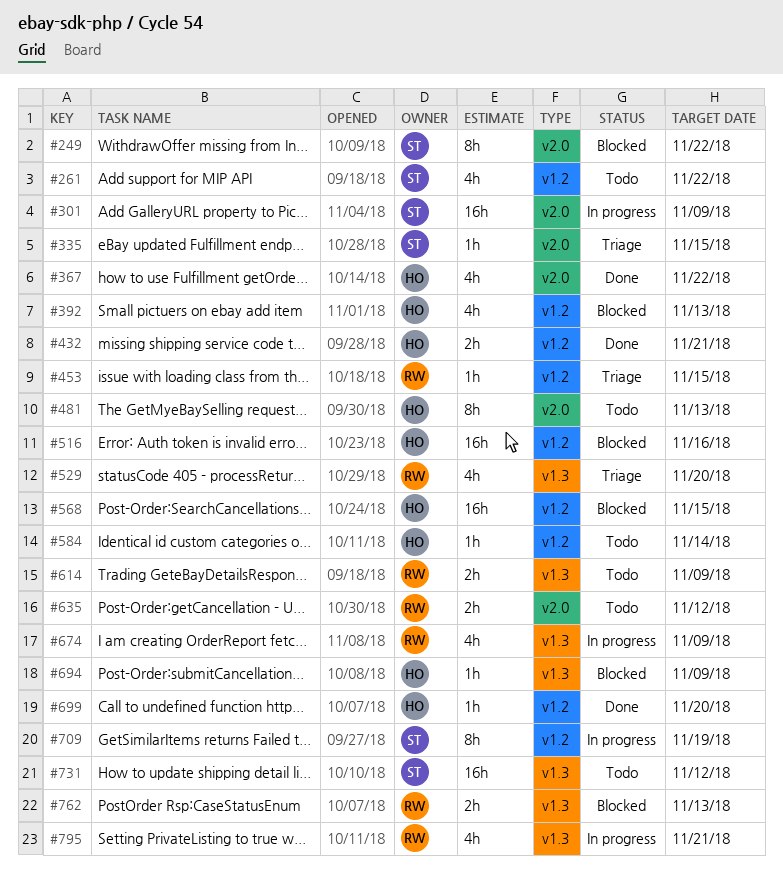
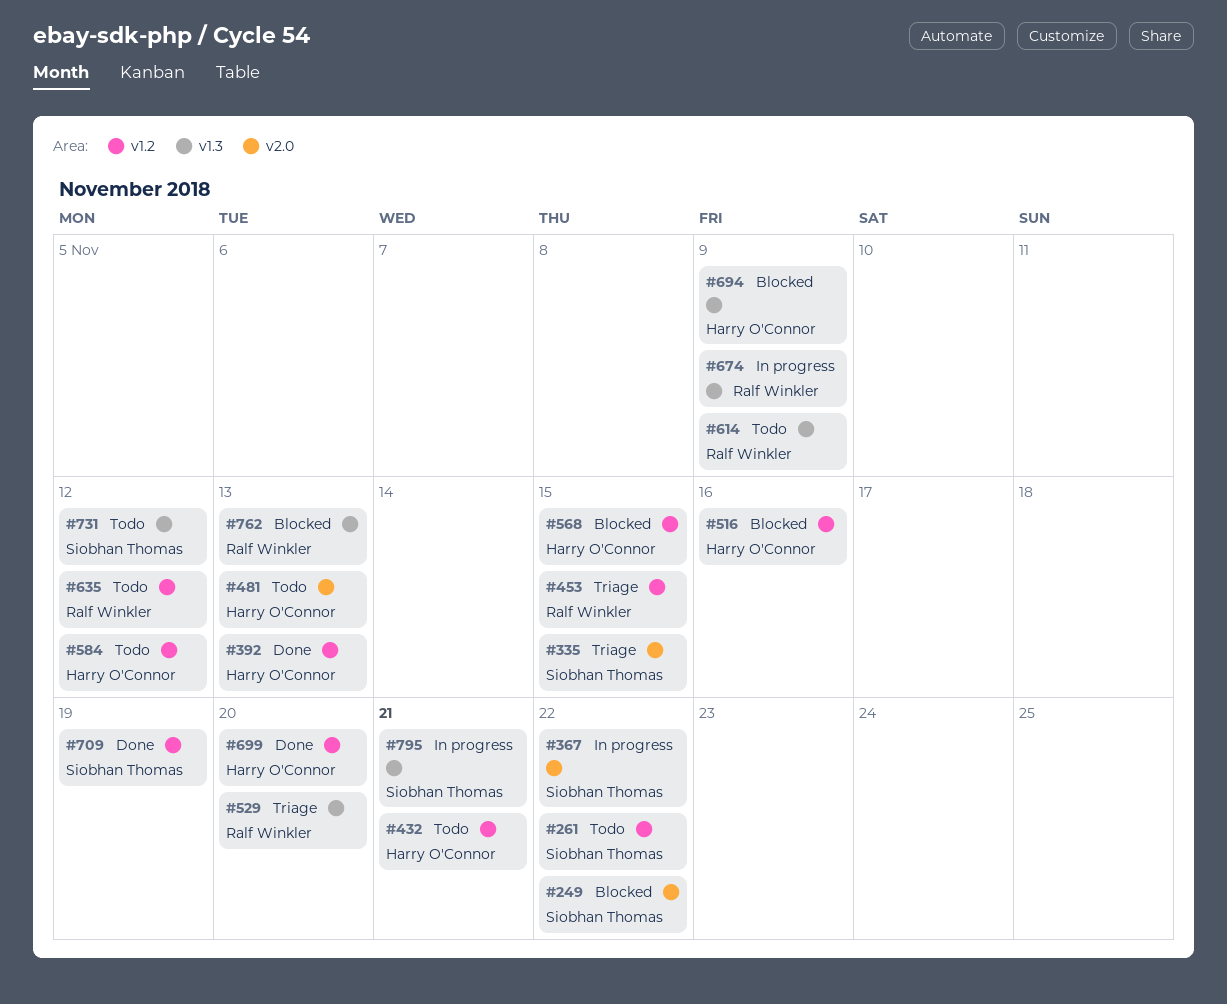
#301: present -> none
#367, status: Done -> In progress
#367, owner: Harry O'Connor -> Siobhan Thomas
#392, status: Blocked -> Done
#432, status: Done -> Todo
#584, due: Nov 14 -> Nov 12
#635, label: v2.0 -> v1.2
#709, status: In progress -> Done
#795, owner: Ralf Winkler -> Siobhan Thomas

